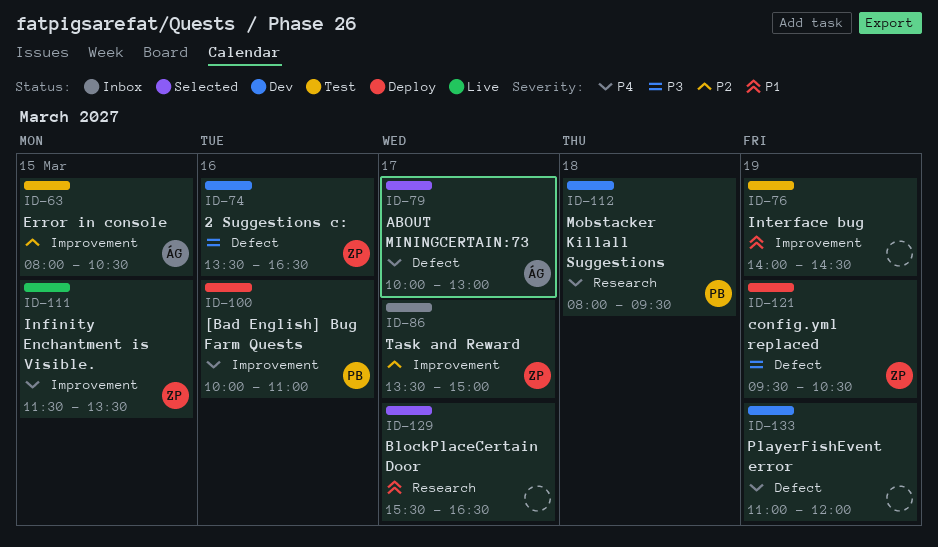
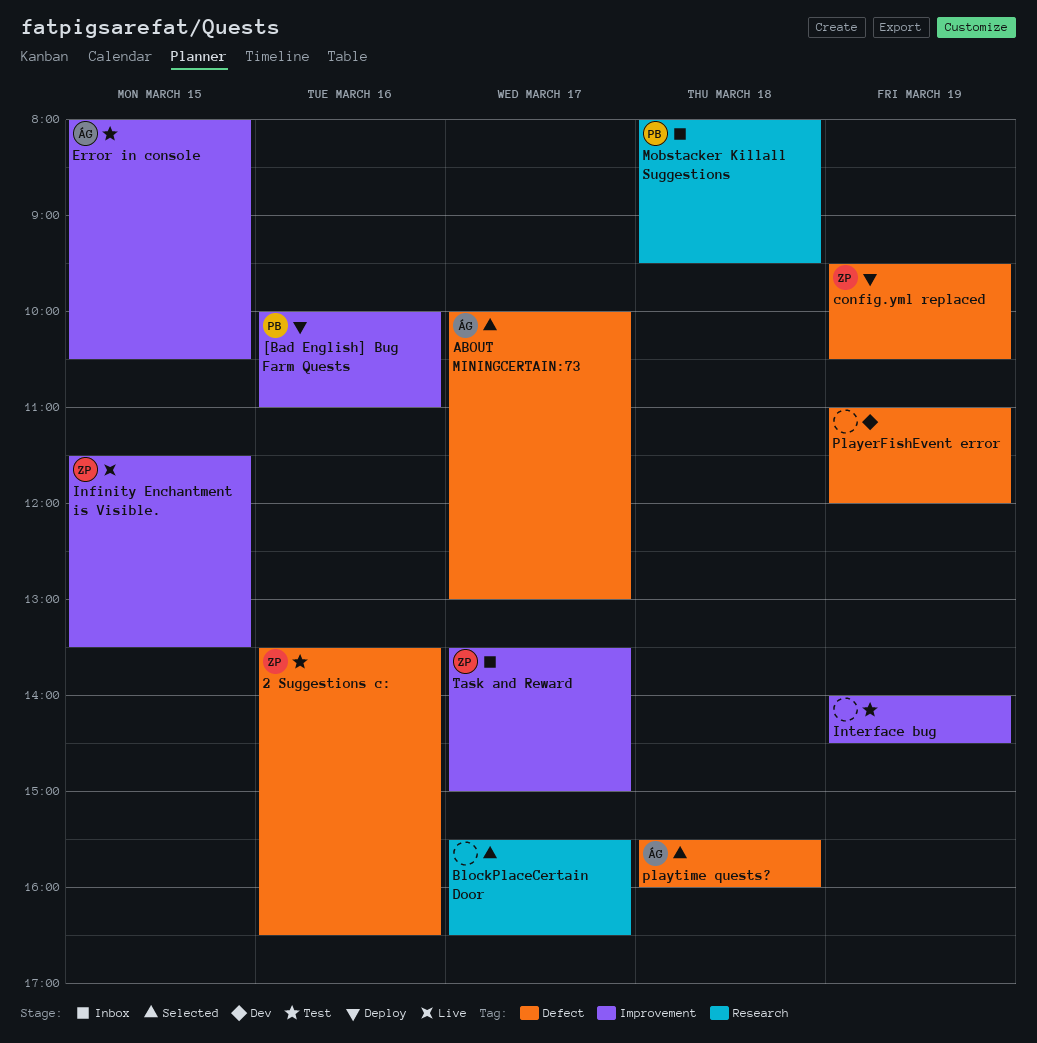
2 Suggestions c:, status: Dev -> Test
Mobstacker Killall Suggestions, status: Dev -> Inbox
playtime quests?: none -> present

